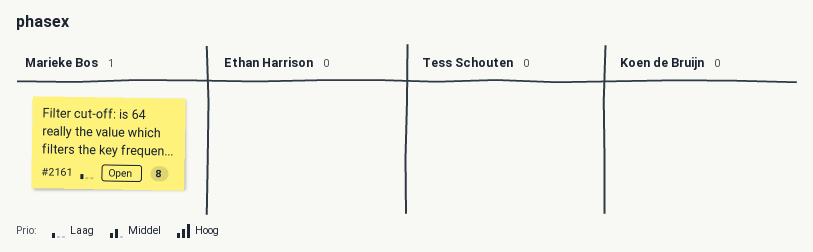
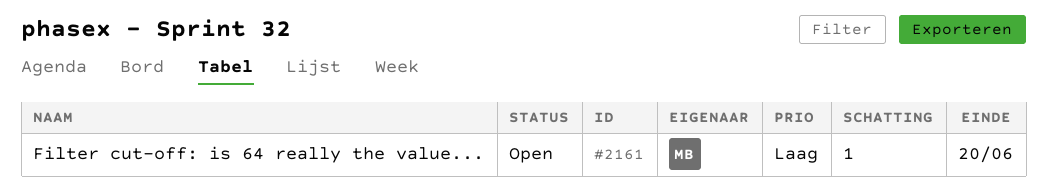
#2161, estimate: 8 -> 1

